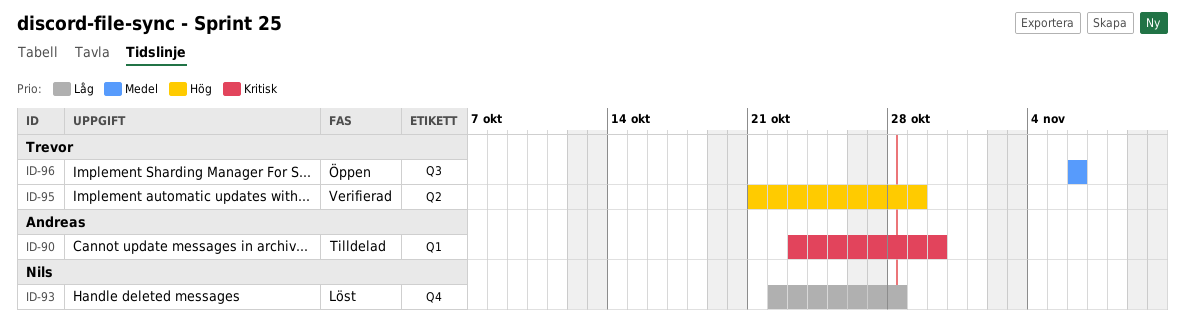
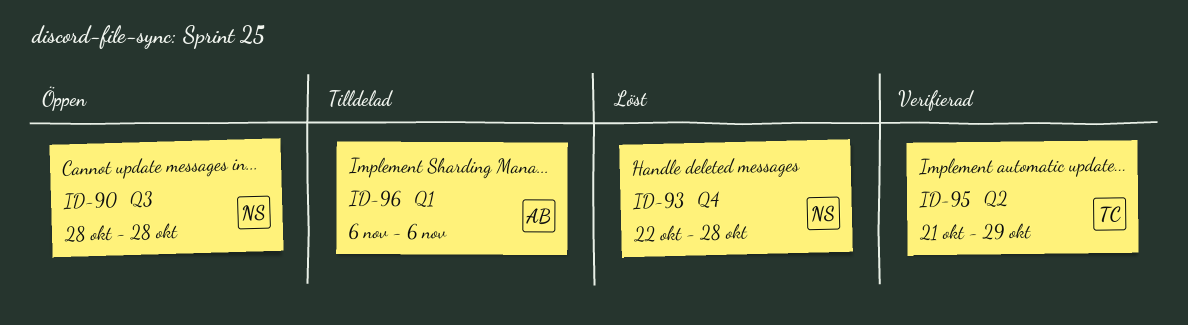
ID-90, status: Tilldelad -> Öppen
ID-90, owner: Andreas -> Nils
ID-90, label: Q1 -> Q3
ID-90, start: Oct 23 -> Oct 28
ID-90, due: Oct 30 -> Oct 28
ID-96, status: Öppen -> Tilldelad
ID-96, owner: Trevor -> Andreas
ID-96, label: Q3 -> Q1

